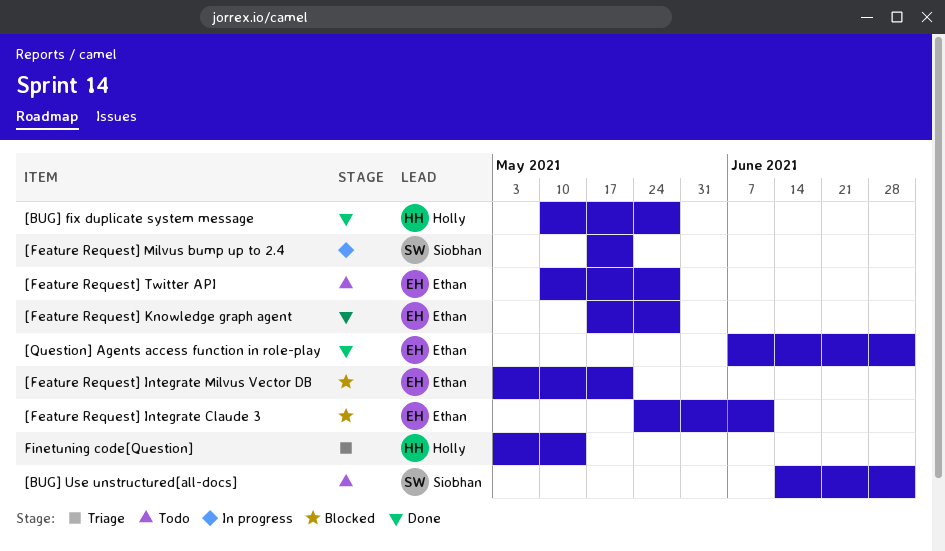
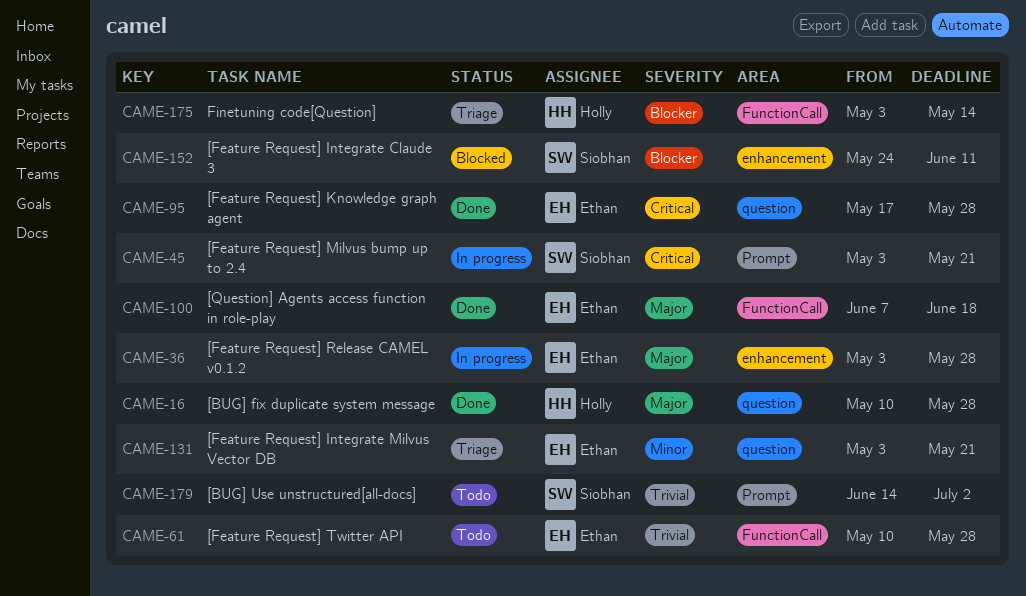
[Feature Request] Integrate Claude 3, owner: Ethan -> Siobhan
[Feature Request] Integrate Milvus Vector DB, status: Blocked -> Triage
[Feature Request] Milvus bump up to 2.4, start: May 17 -> May 3
[Feature Request] Release CAMEL v0.1.2: none -> present
[Question] Agents access function in role-play, due: Jul 2 -> Jun 18

